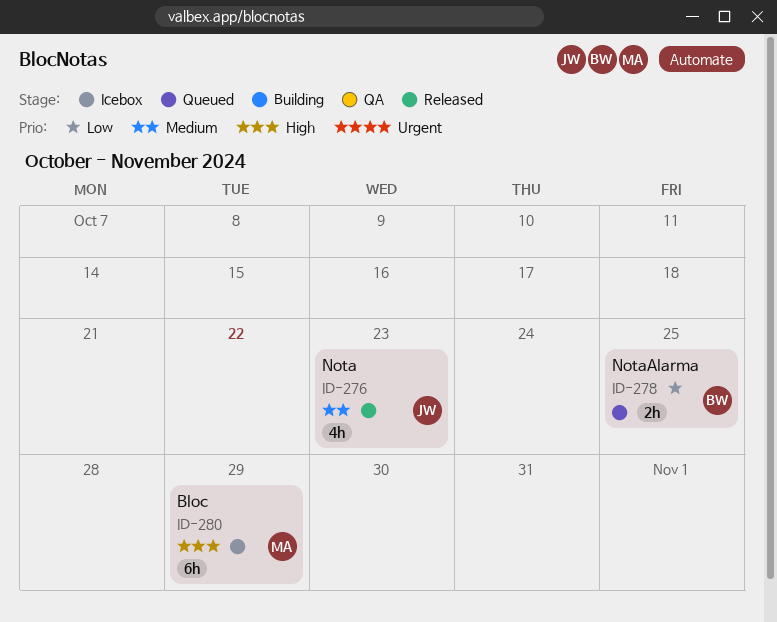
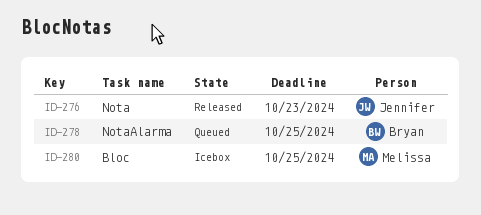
ID-280, due: Oct 29 -> Oct 25

